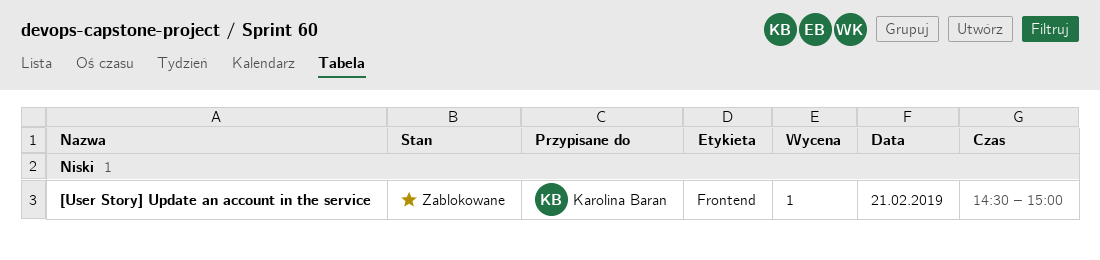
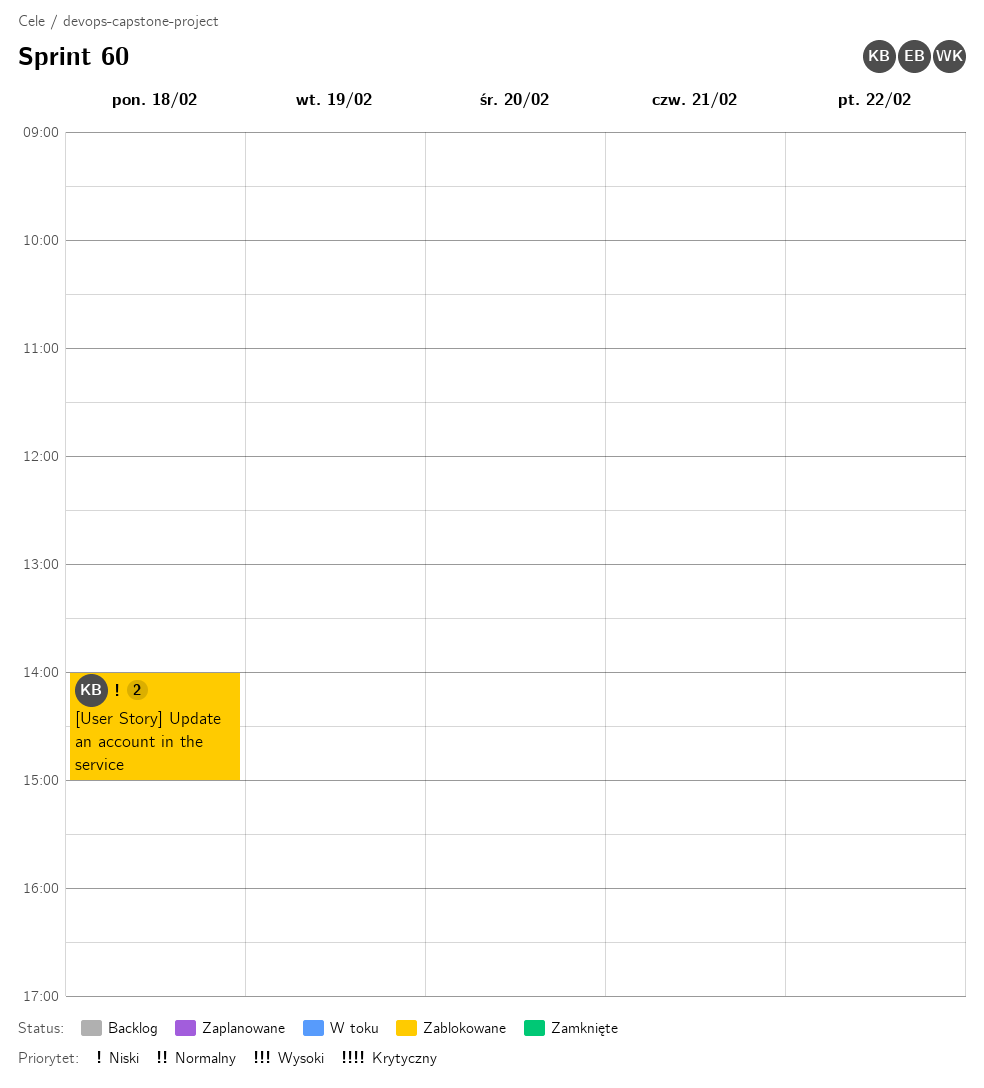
[User Story] Update an account in the service, estimate: 1 -> 2
[User Story] Update an account in the service, day: Feb 21 -> Feb 18
[User Story] Update an account in the service, begins: 14:30 -> 14:00

